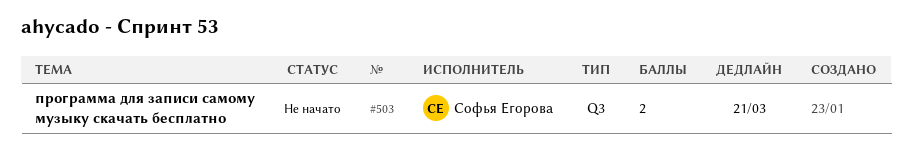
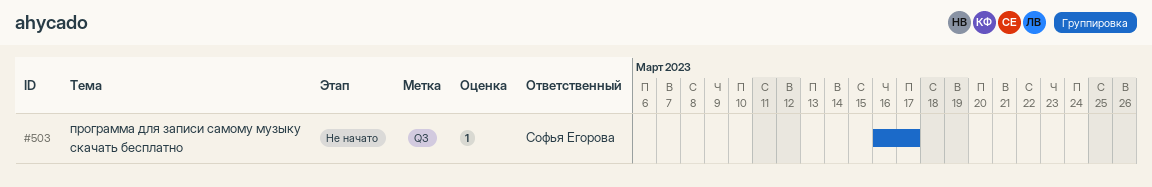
#503, estimate: 2 -> 1
#503, due: Mar 21 -> Mar 17

